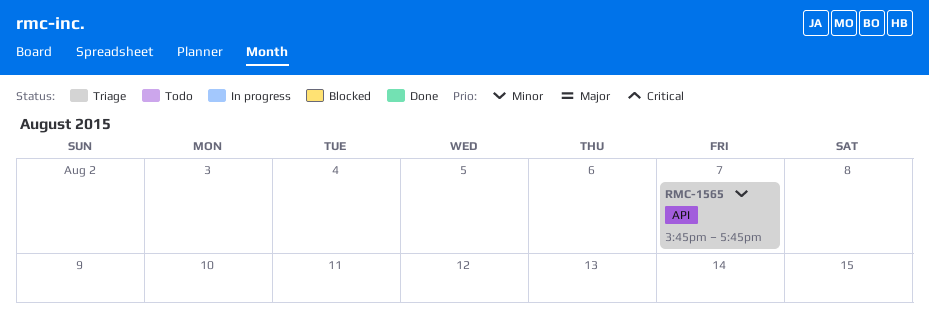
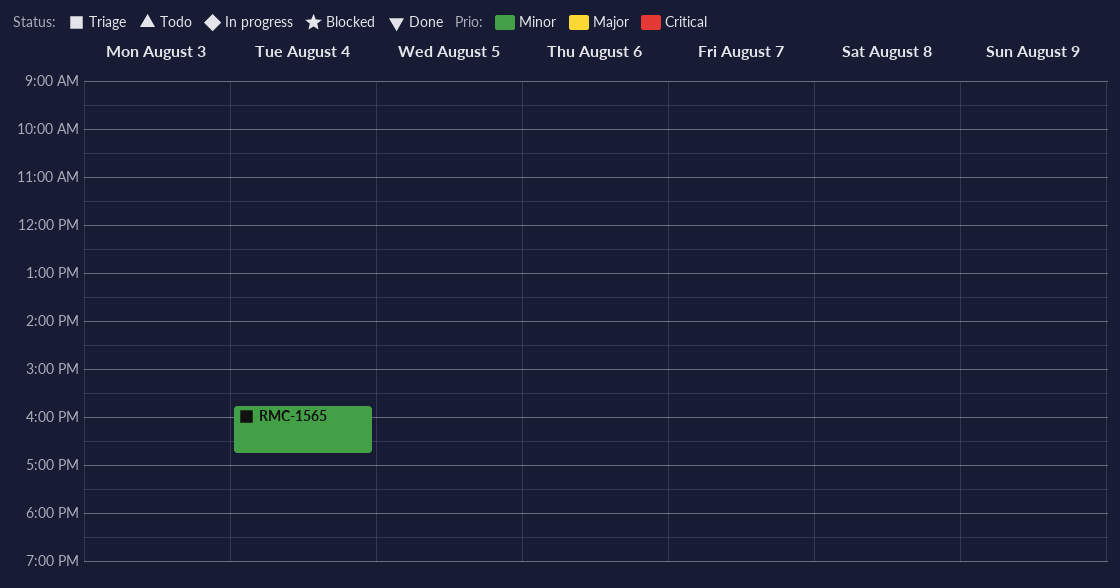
RMC-1565, day: Aug 7 -> Aug 4
RMC-1565, ends: 17:45 -> 16:45

